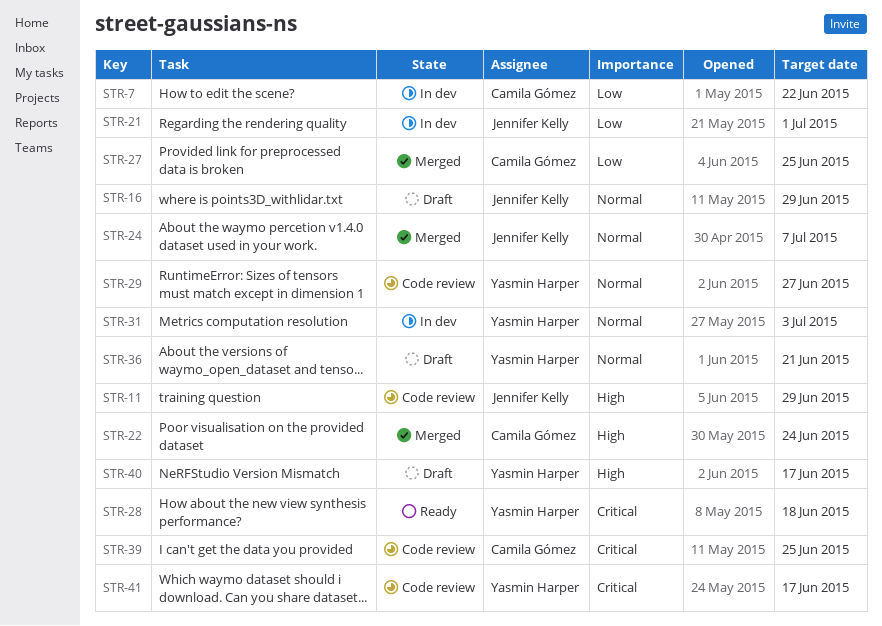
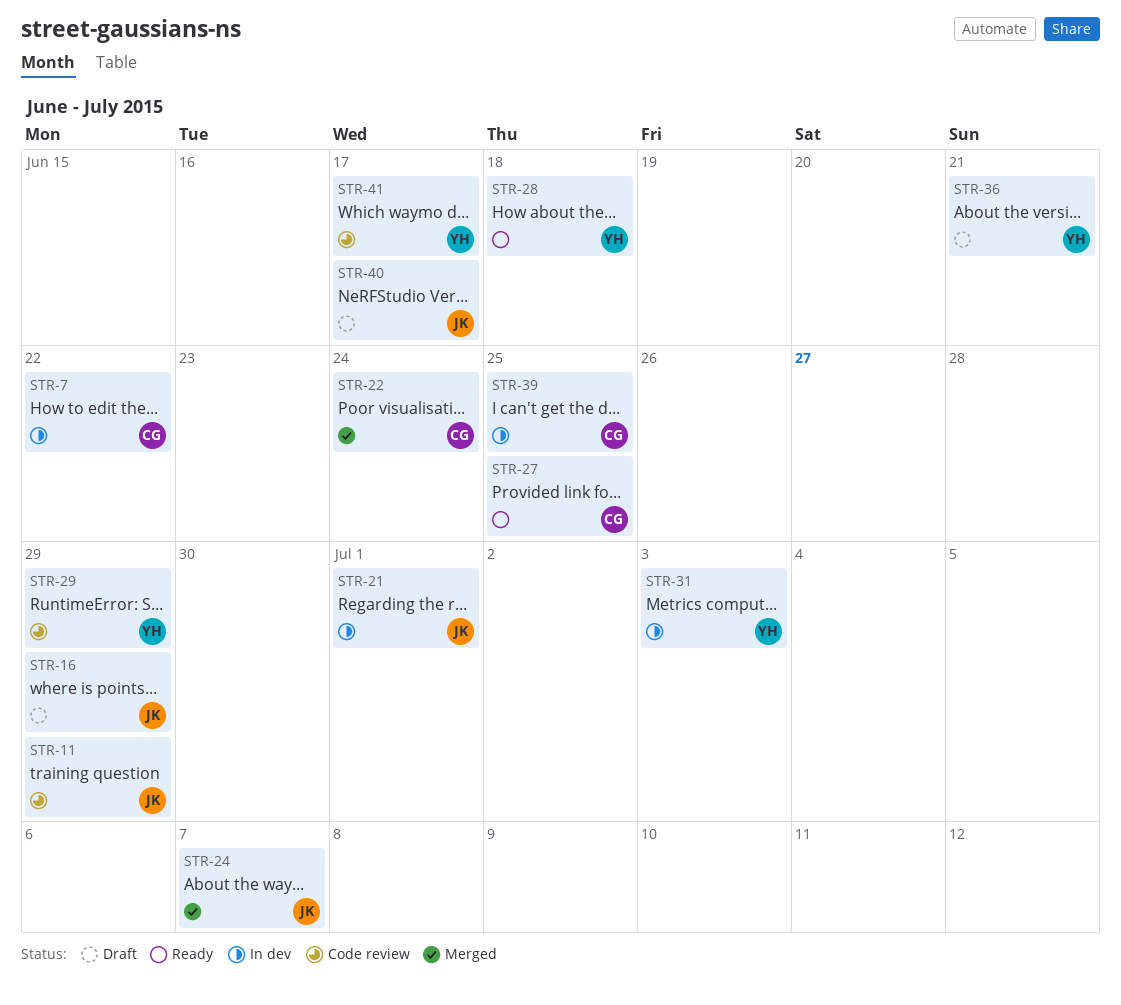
STR-27, status: Merged -> Ready
STR-29, due: Jun 27 -> Jun 29
STR-39, status: Code review -> In dev
STR-40, owner: Yasmin Harper -> Jennifer Kelly

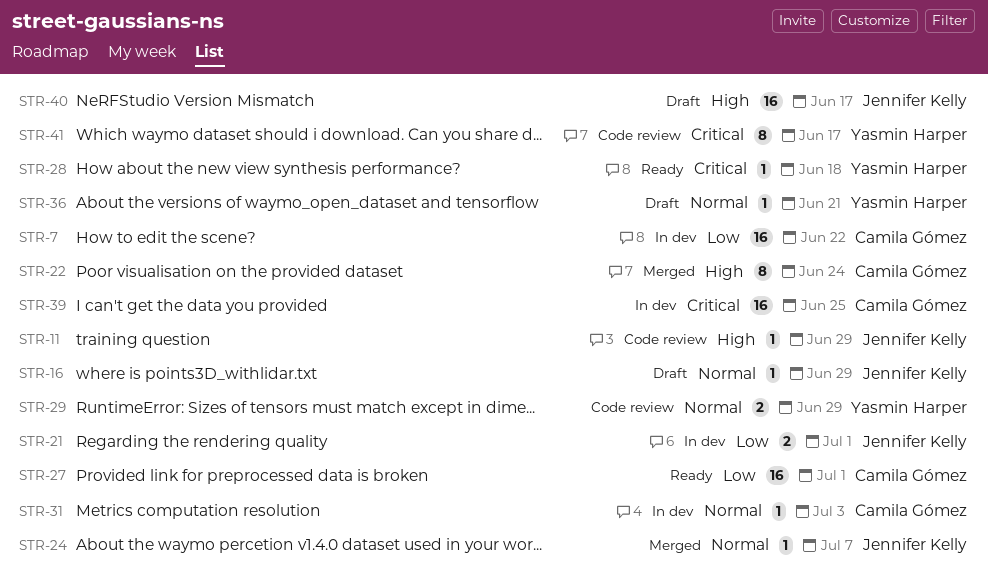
STR-27, due: Jun 25 -> Jul 1
STR-31, owner: Yasmin Harper -> Camila Gómez

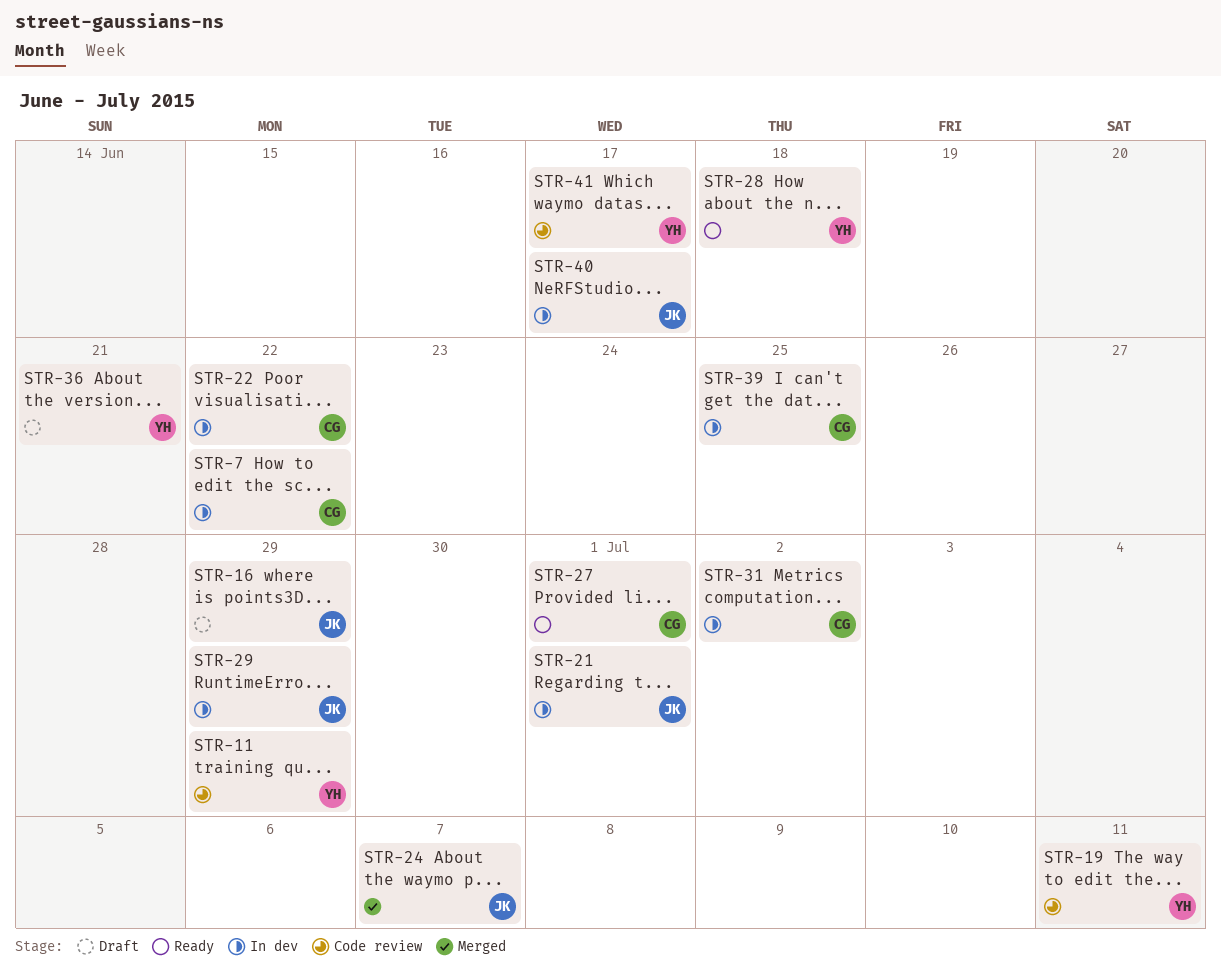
STR-11, owner: Jennifer Kelly -> Yasmin Harper
STR-19: none -> present
STR-22, status: Merged -> In dev
STR-22, due: Jun 24 -> Jun 22
STR-29, status: Code review -> In dev
STR-29, owner: Yasmin Harper -> Jennifer Kelly
STR-31, due: Jul 3 -> Jul 2
STR-40, status: Draft -> In dev

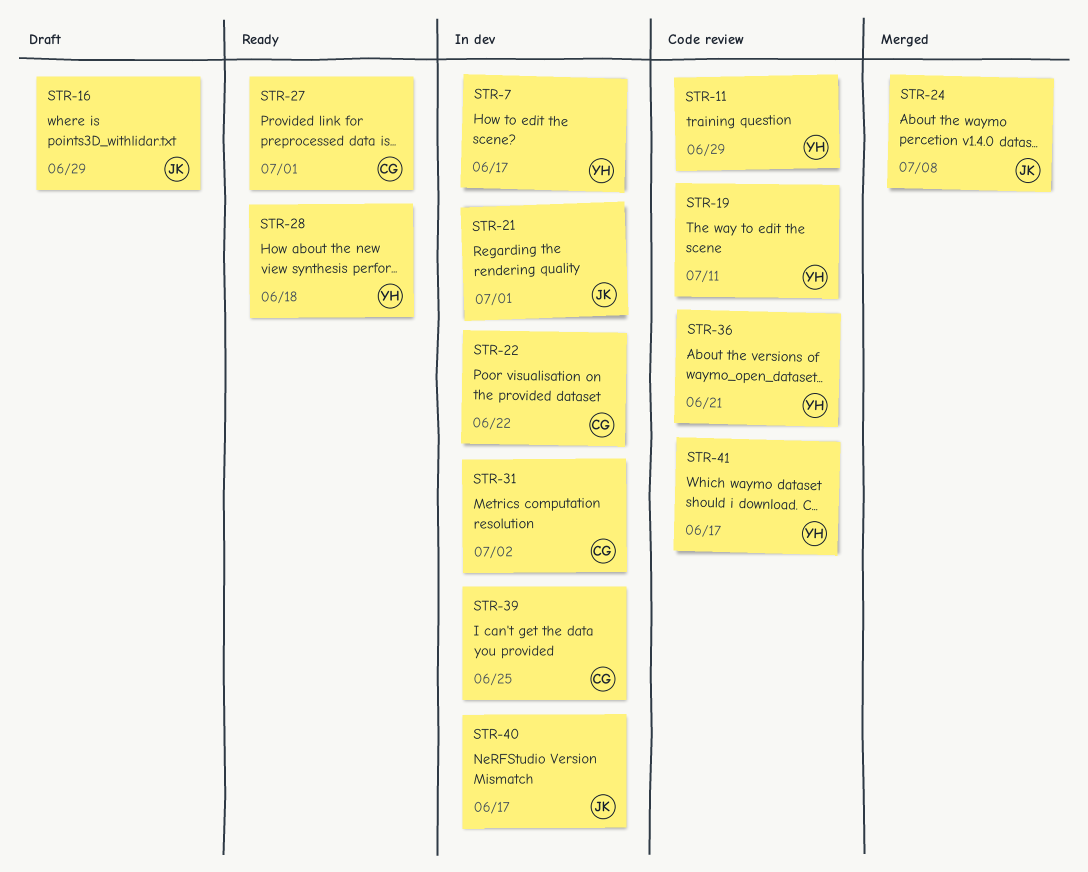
STR-7, owner: CG -> YH
STR-7, due: Jun 22 -> Jun 17
STR-24, due: Jul 7 -> Jul 8
STR-29: present -> none
STR-36, status: Draft -> Code review

